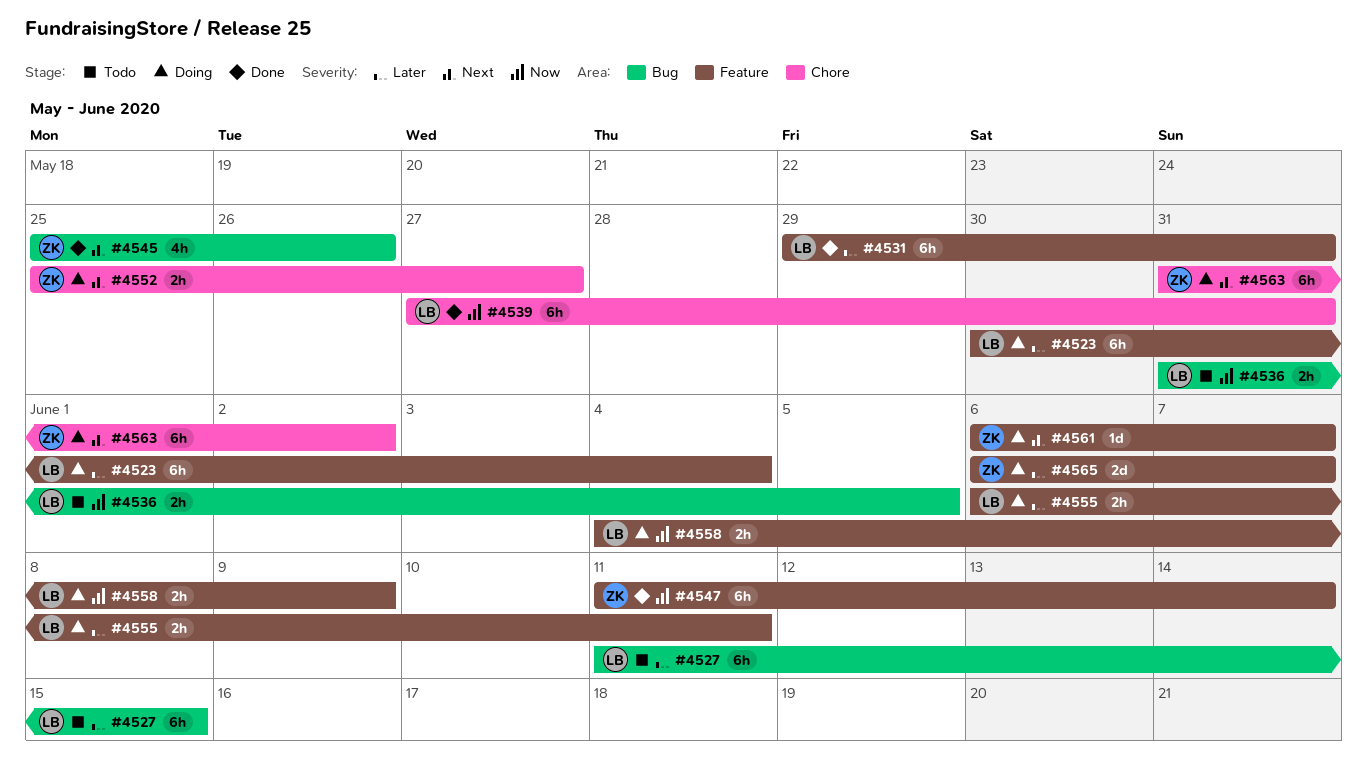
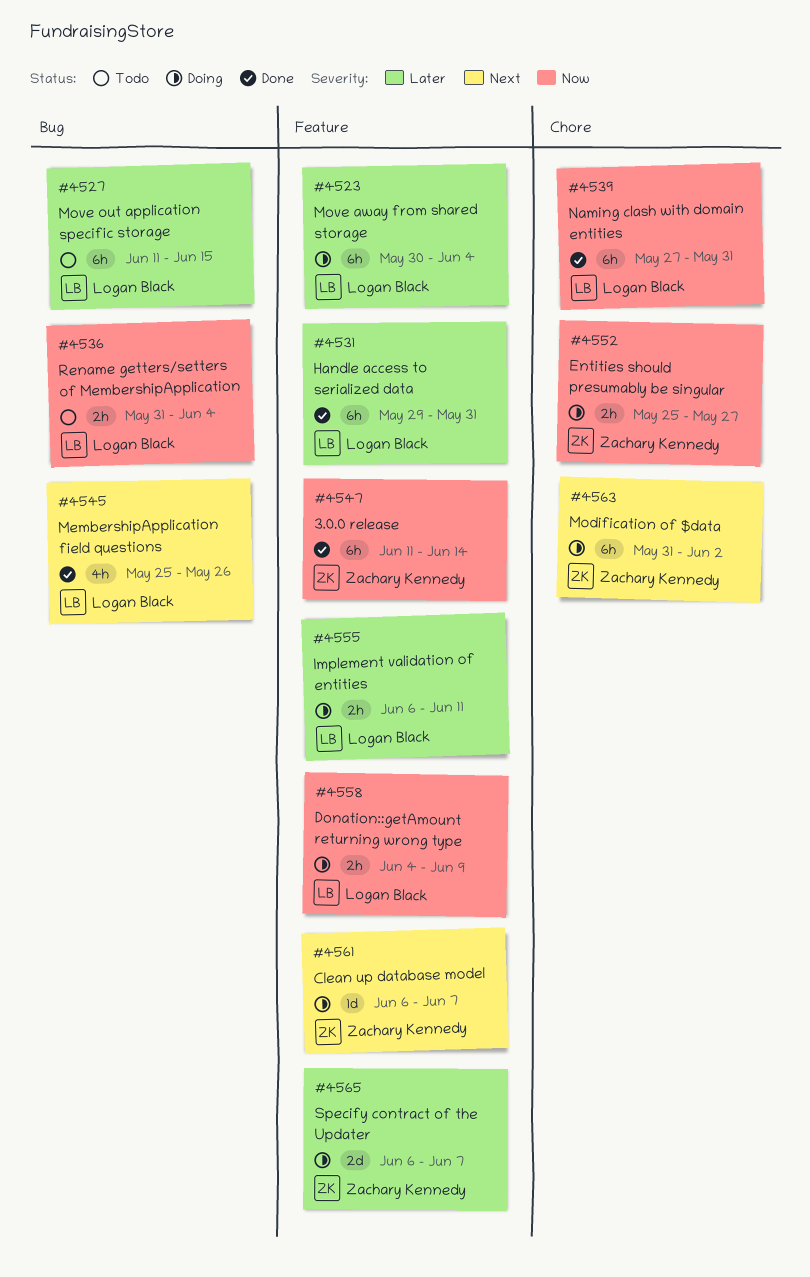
#4536, due: Jun 5 -> Jun 4
#4545, owner: Zachary Kennedy -> Logan Black
#4552, priority: Next -> Now

